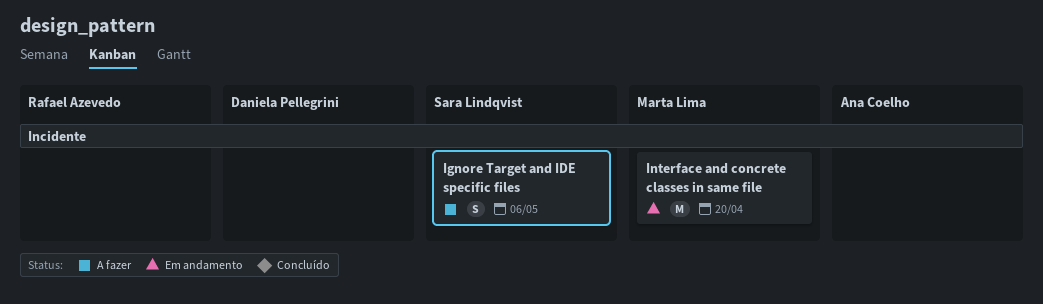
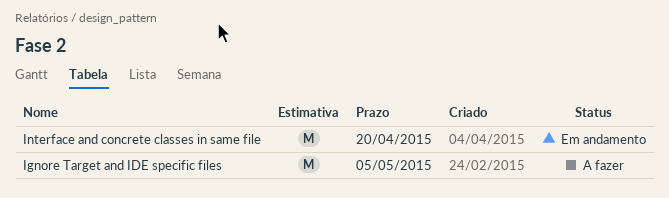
Ignore Target and IDE specific files, estimate: S -> M
Ignore Target and IDE specific files, due: May 6 -> May 5

